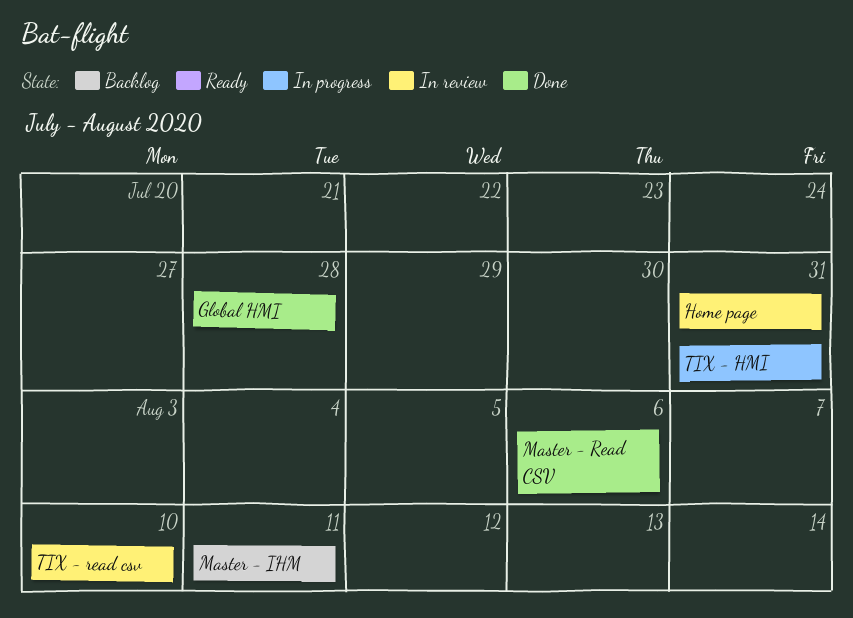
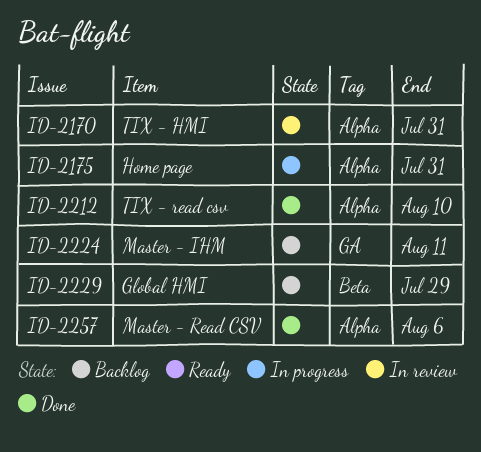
Global HMI, status: Done -> Backlog
Global HMI, due: Jul 28 -> Jul 29
Home page, status: In review -> In progress
TIX - HMI, status: In progress -> In review
TIX - read csv, status: In review -> Done

